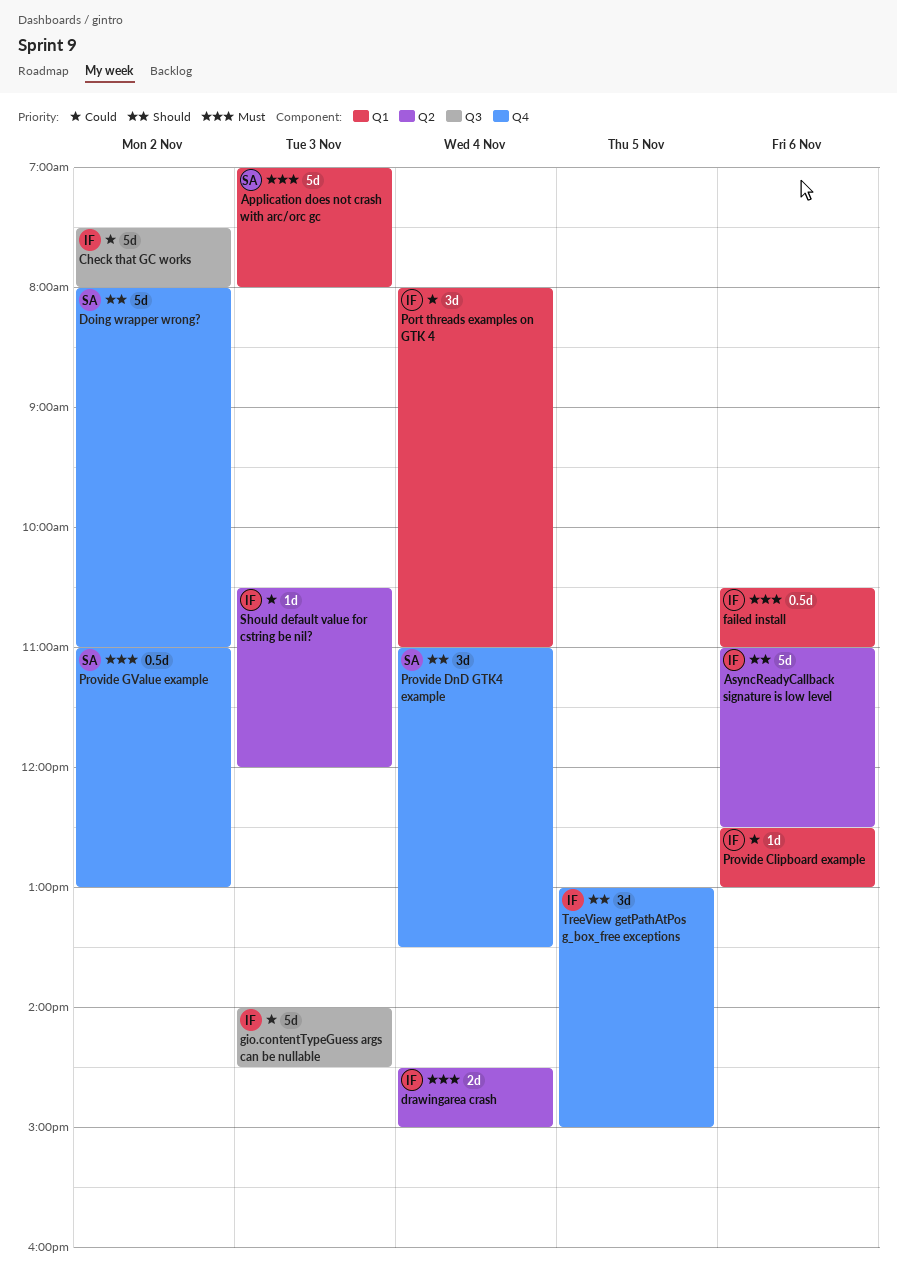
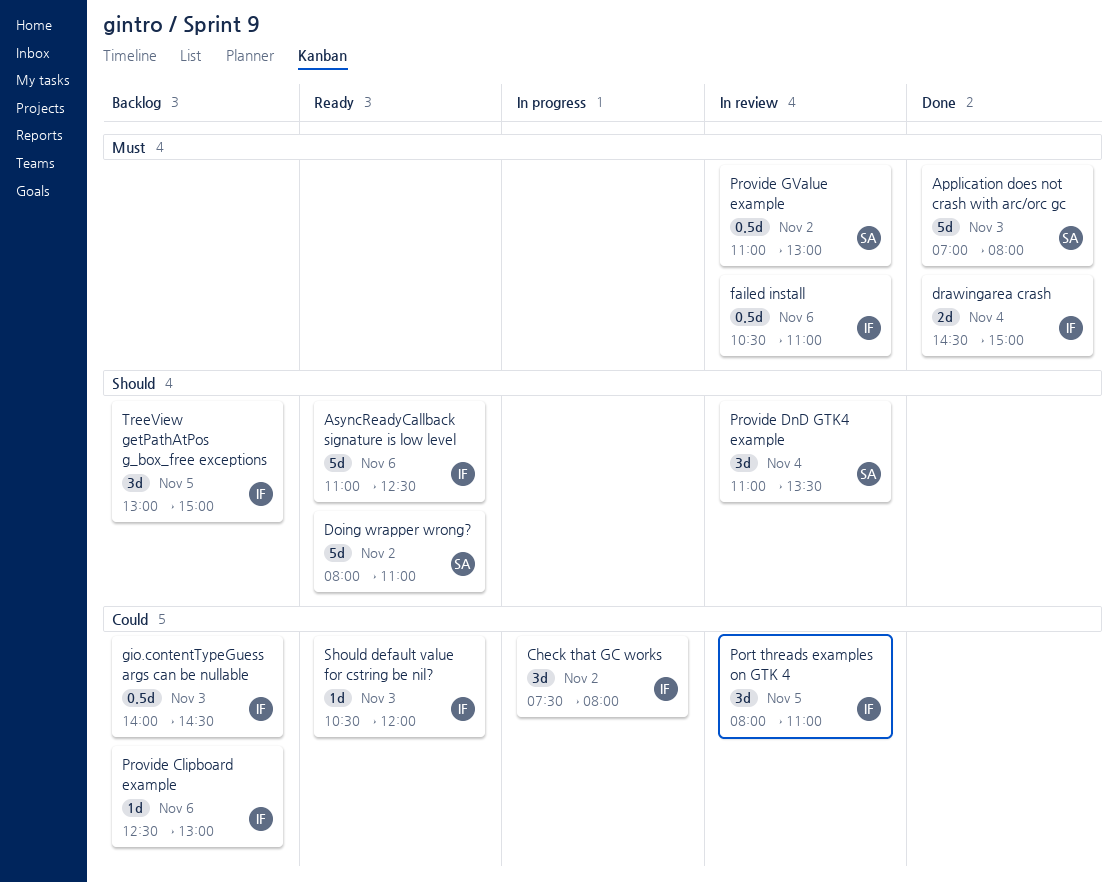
Check that GC works, estimate: 5d -> 3d
gio.contentTypeGuess args can be nullable, estimate: 5d -> 0.5d
Port threads examples on GTK 4, day: Nov 4 -> Nov 5

